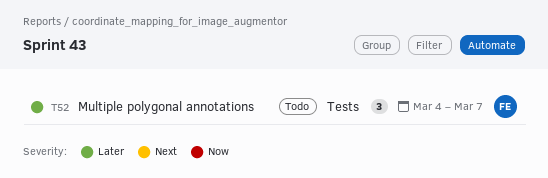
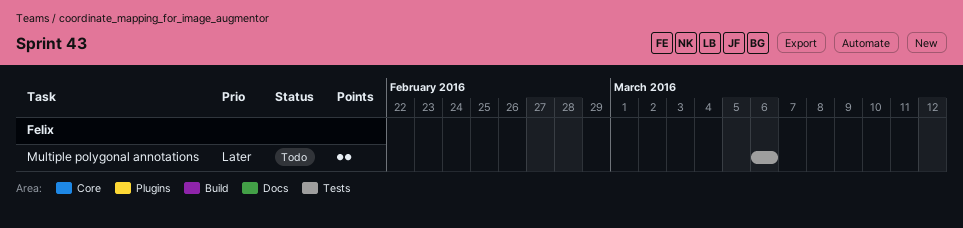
Multiple polygonal annotations, estimate: 3 -> 2
Multiple polygonal annotations, start: Mar 4 -> Mar 6
Multiple polygonal annotations, due: Mar 7 -> Mar 6

